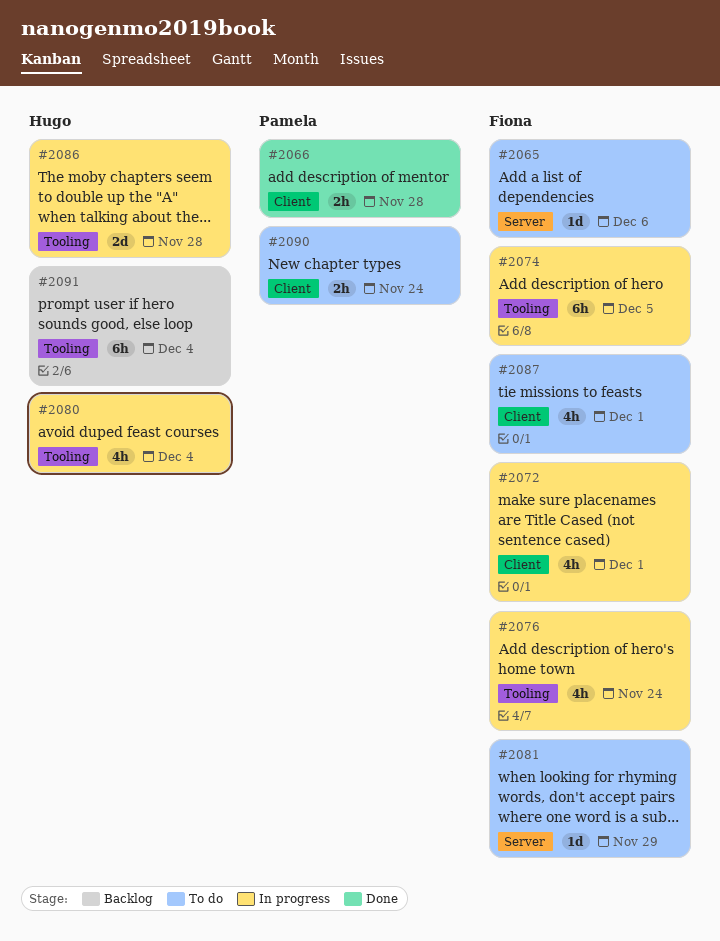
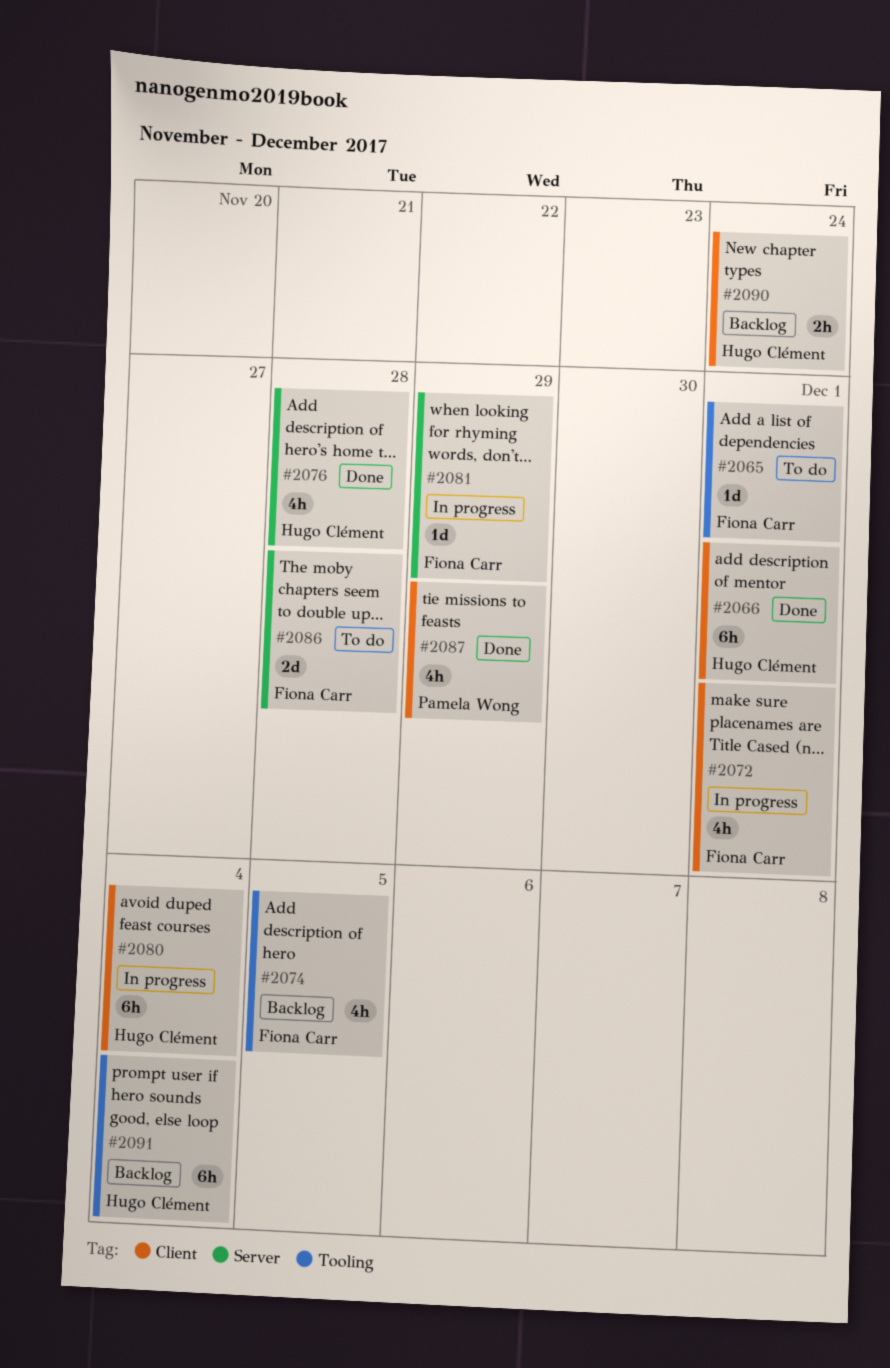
#2065, label: Server -> Tooling
#2065, due: Dec 6 -> Dec 1
#2066, owner: Pamela Wong -> Hugo Clément
#2066, estimate: 2h -> 6h
#2066, due: Nov 28 -> Dec 1
#2074, status: In progress -> Backlog
#2074, estimate: 6h -> 4h
#2076, status: In progress -> Done
#2076, owner: Fiona Carr -> Hugo Clément
#2076, label: Tooling -> Server
#2076, due: Nov 24 -> Nov 28
#2080, label: Tooling -> Client
#2080, estimate: 4h -> 6h
#2081, status: To do -> In progress
#2086, status: In progress -> To do
#2086, owner: Hugo Clément -> Fiona Carr
#2086, label: Tooling -> Server
#2087, status: To do -> Done
#2087, owner: Fiona Carr -> Pamela Wong
#2087, due: Dec 1 -> Nov 29
#2090, status: To do -> Backlog
#2090, owner: Pamela Wong -> Hugo Clément

